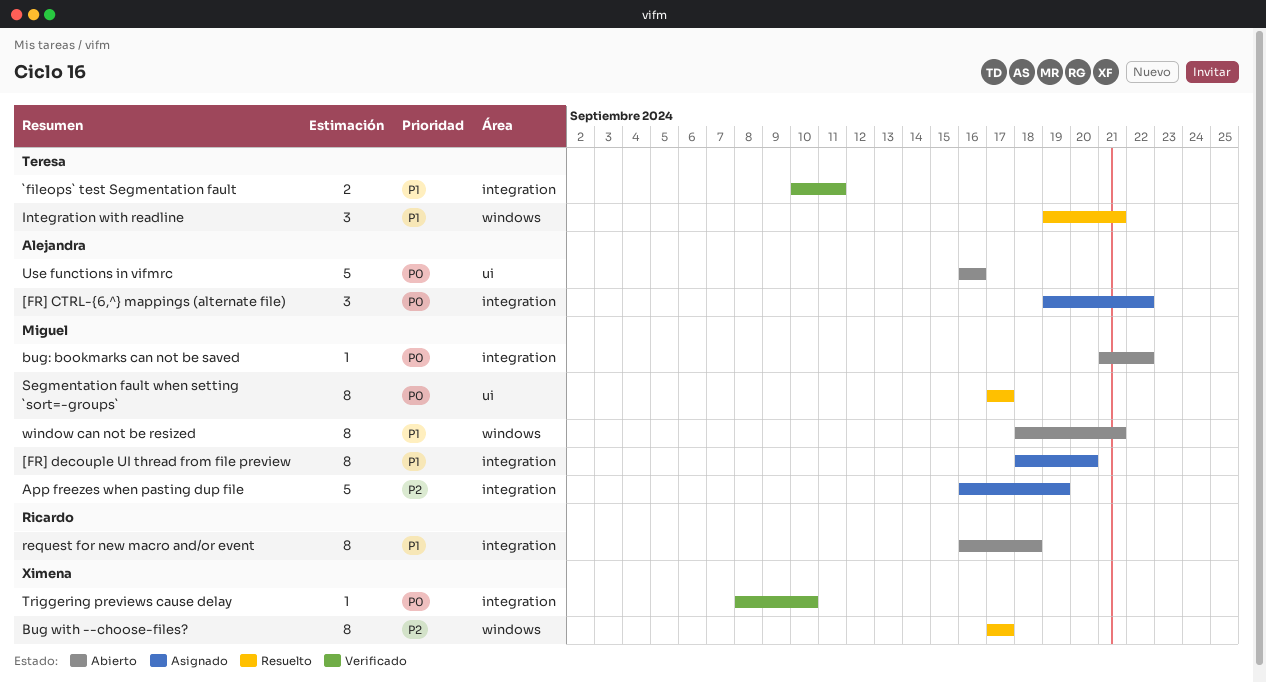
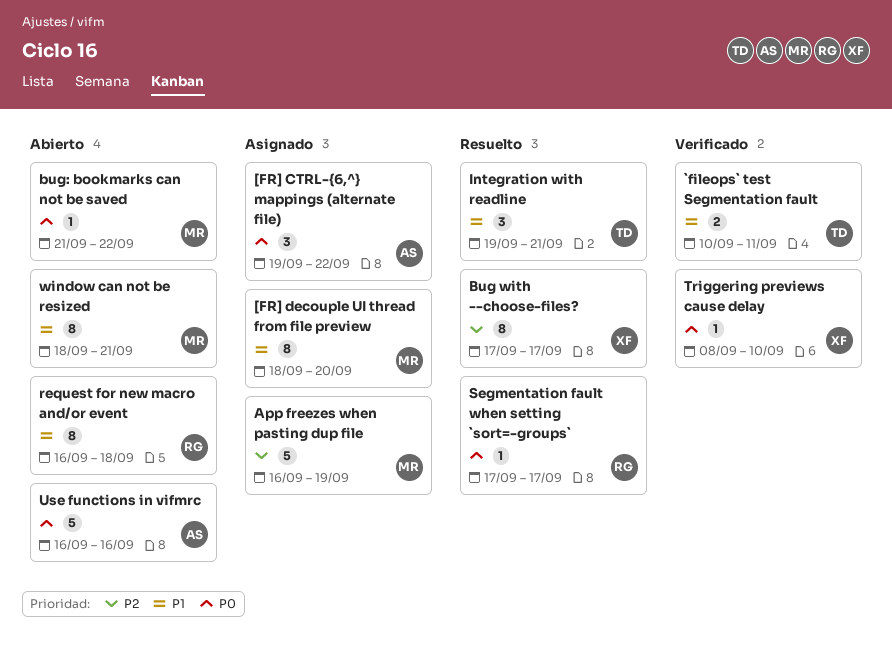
Segmentation fault when setting `sort=-groups`, owner: Miguel -> Ricardo
Segmentation fault when setting `sort=-groups`, estimate: 8 -> 1

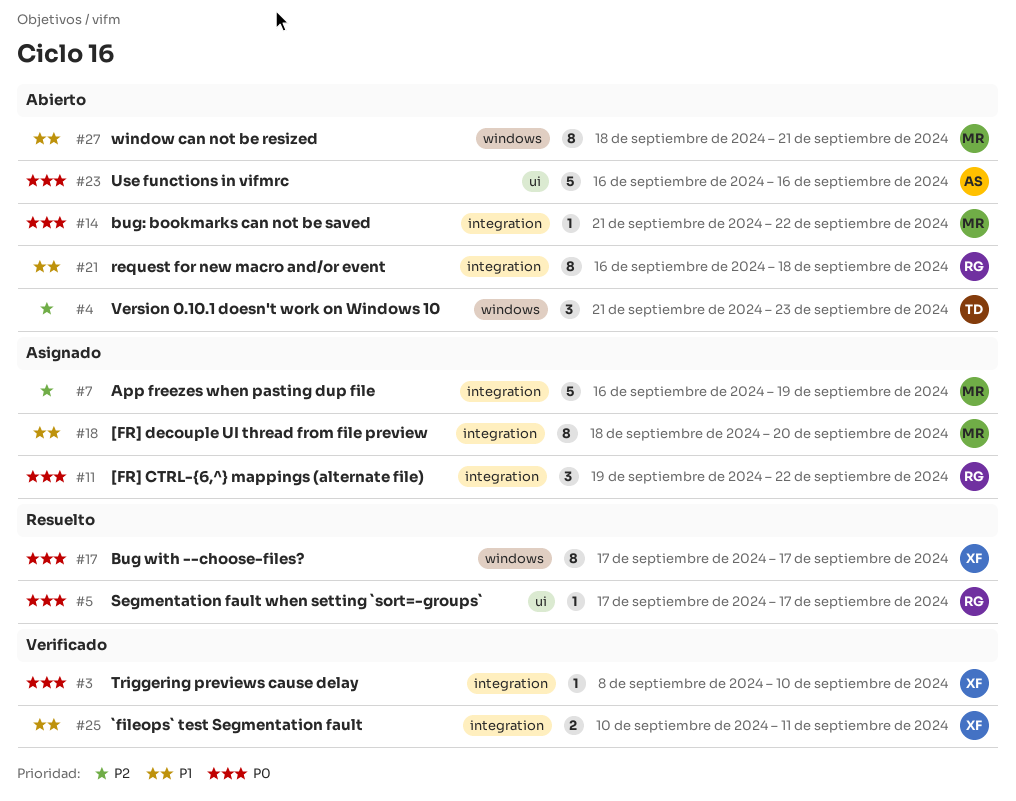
[FR] CTRL-{6,^} mappings (alternate file), owner: AS -> RG
`fileops` test Segmentation fault, owner: TD -> XF
Bug with --choose-files?, priority: P2 -> P0
Integration with readline: present -> none
Version 0.10.1 doesn't work on Windows 10: none -> present

